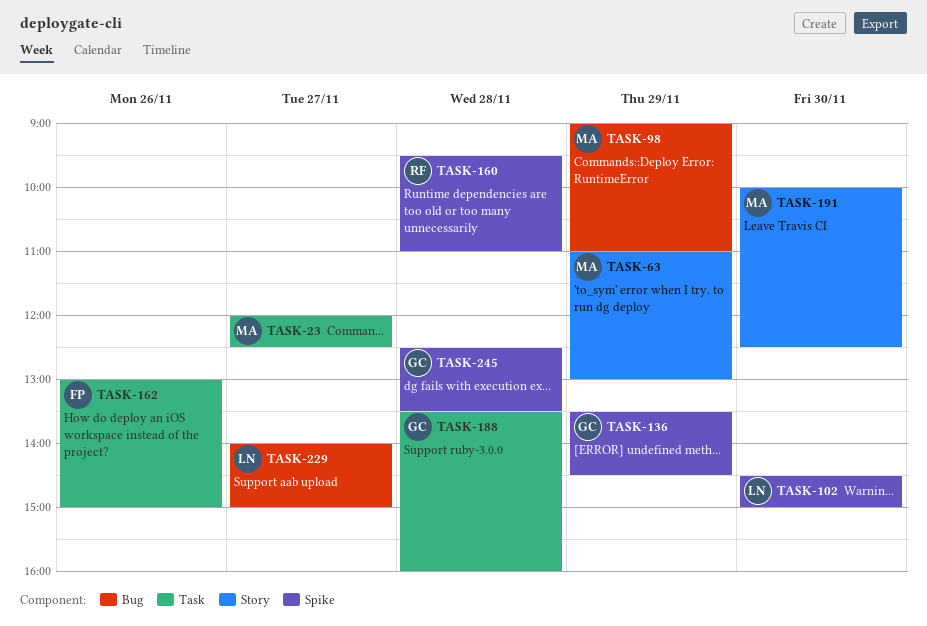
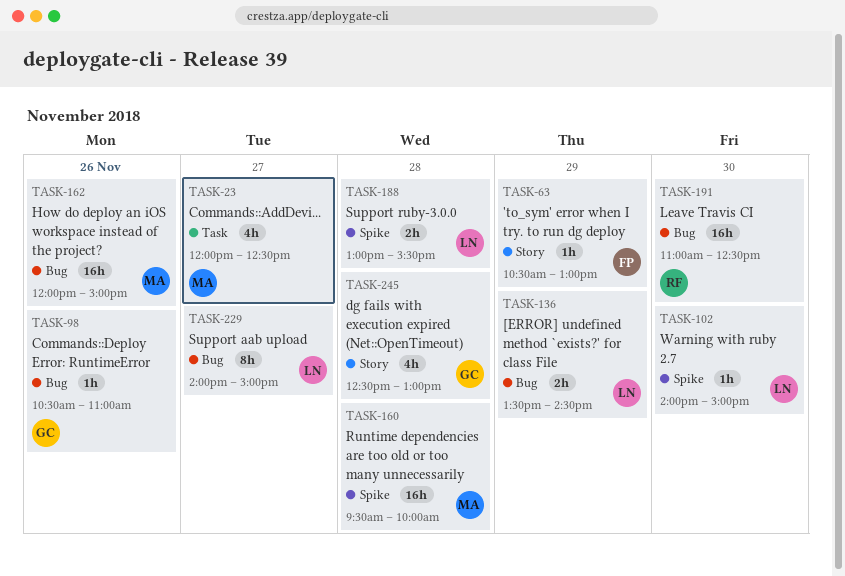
TASK-63, owner: MA -> FP
TASK-63, begins: 11:00 -> 10:30
TASK-98, owner: MA -> GC
TASK-98, day: Nov 29 -> Nov 26
TASK-98, begins: 09:00 -> 10:30
TASK-102, begins: 14:30 -> 14:00
TASK-136, owner: GC -> LN
TASK-136, label: Spike -> Bug
TASK-160, owner: RF -> MA
TASK-160, ends: 11:00 -> 10:00
TASK-162, owner: FP -> MA
TASK-162, label: Task -> Bug
TASK-162, begins: 13:00 -> 12:00
TASK-188, owner: GC -> LN
TASK-188, label: Task -> Spike
TASK-188, begins: 13:30 -> 13:00
TASK-188, ends: 16:00 -> 15:30
TASK-191, owner: MA -> RF
TASK-191, label: Story -> Bug
TASK-191, begins: 10:00 -> 11:00
TASK-245, label: Spike -> Story
TASK-245, ends: 13:30 -> 13:00

